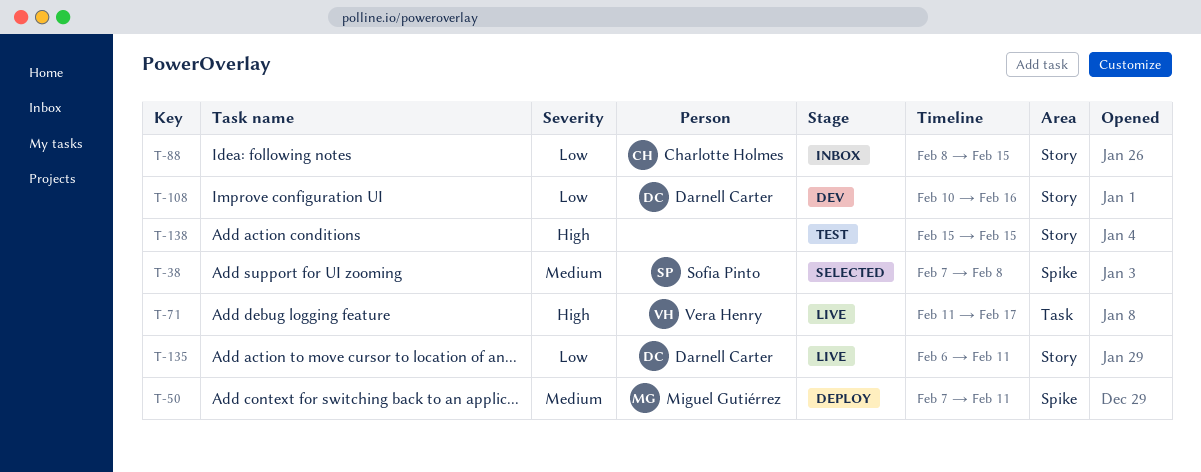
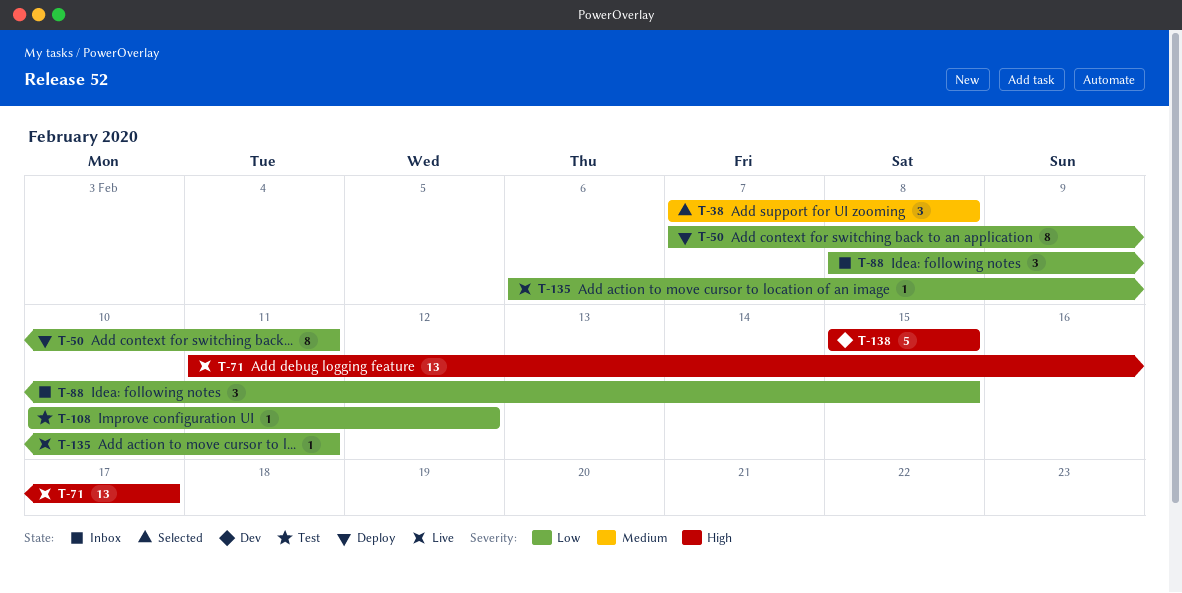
T-50, priority: Medium -> Low
T-108, status: Dev -> Test
T-108, due: Feb 16 -> Feb 12
T-138, status: Test -> Dev

